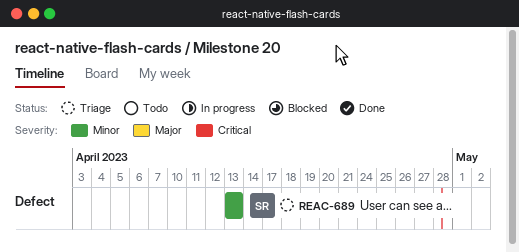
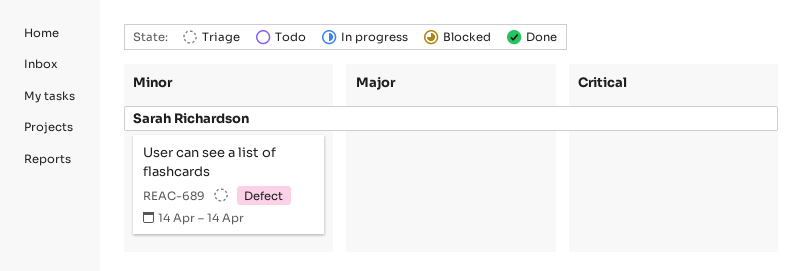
REAC-689, start: Apr 13 -> Apr 14
REAC-689, due: Apr 13 -> Apr 14

